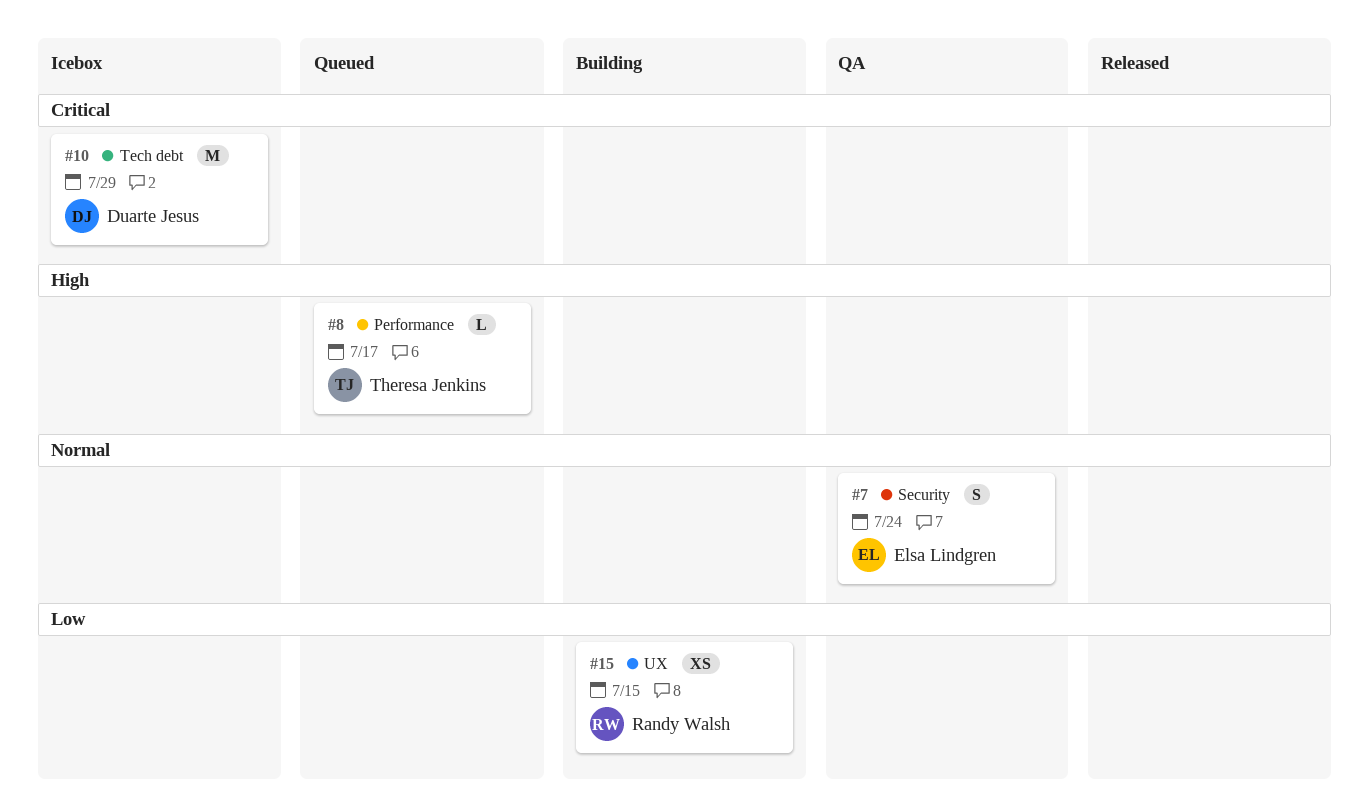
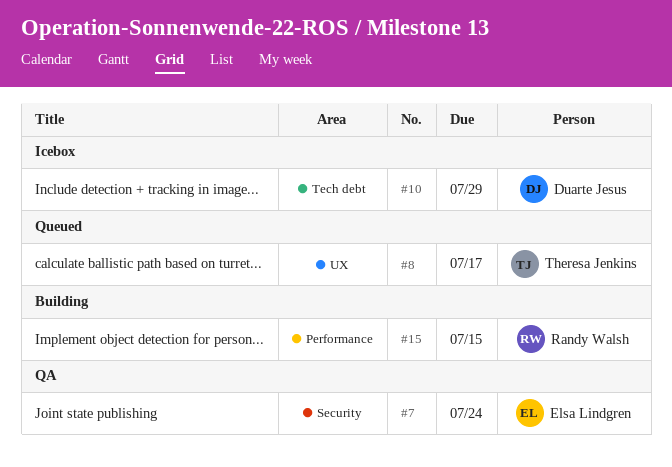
#8, label: Performance -> UX
#15, label: UX -> Performance

